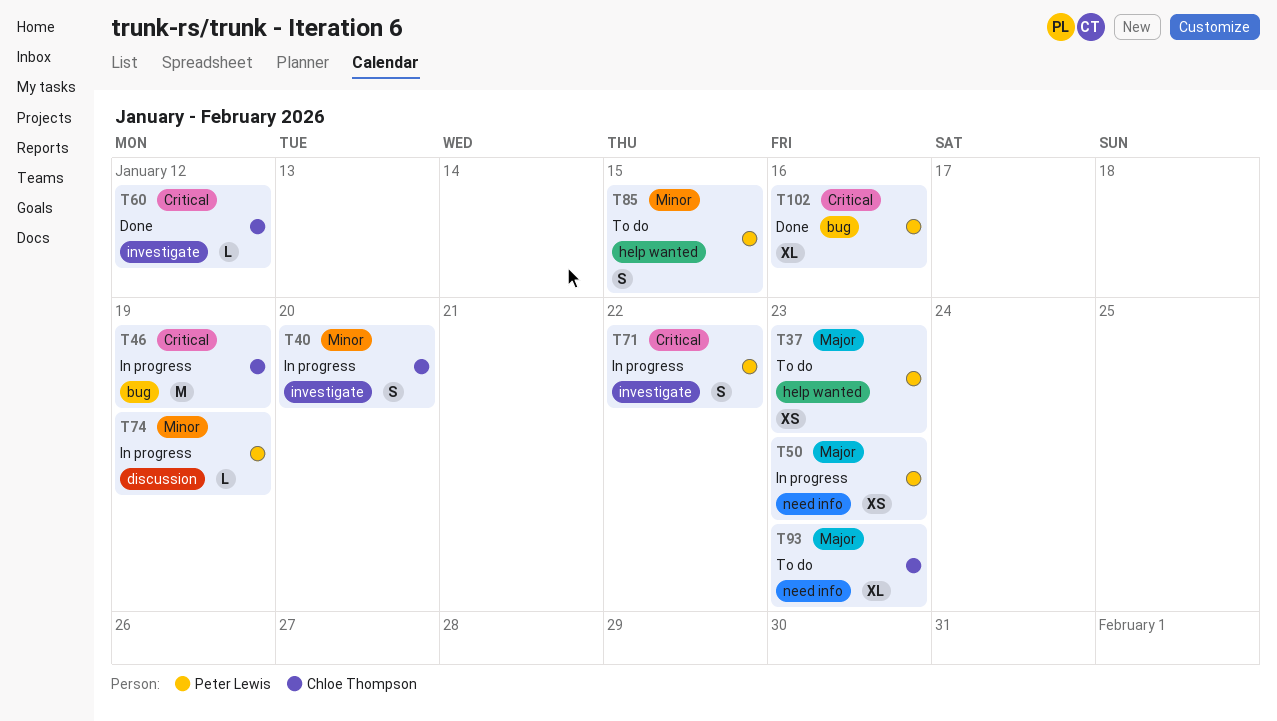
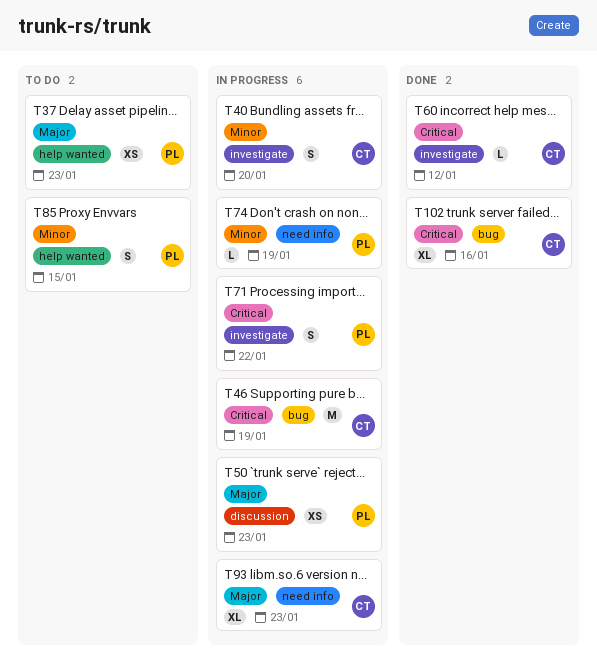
T50, label: need info -> discussion
T74, label: discussion -> need info
T93, status: To do -> In progress
T102, owner: Peter Lewis -> Chloe Thompson

